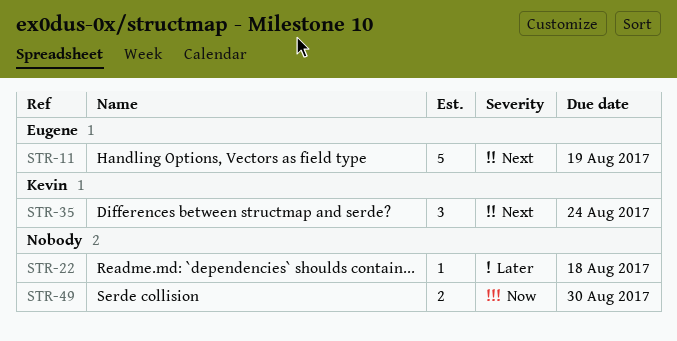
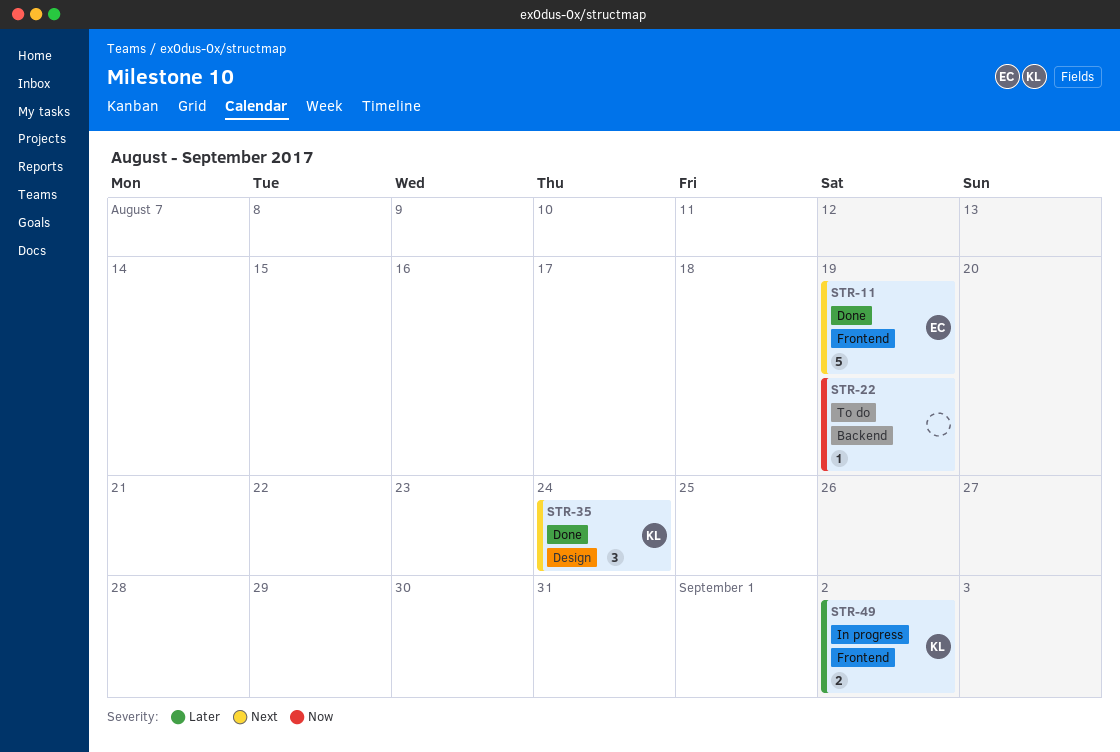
STR-22, priority: Later -> Now
STR-22, due: Aug 18 -> Aug 19
STR-49, owner: none -> Kevin
STR-49, priority: Now -> Later
STR-49, due: Aug 30 -> Sep 2

